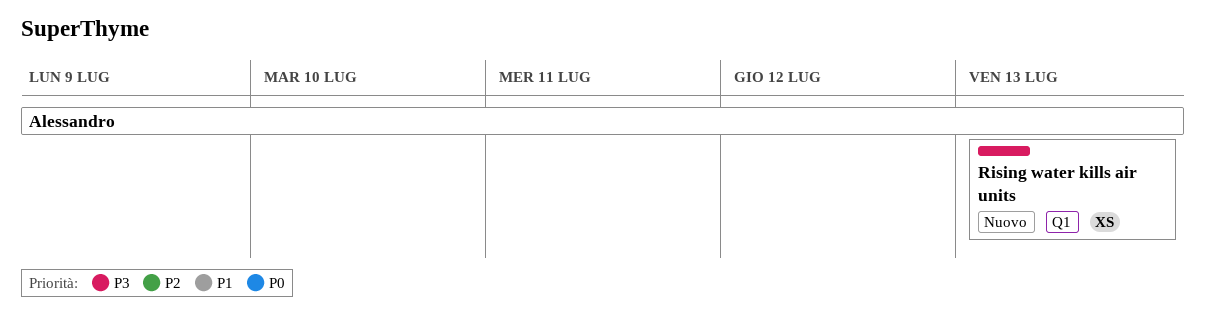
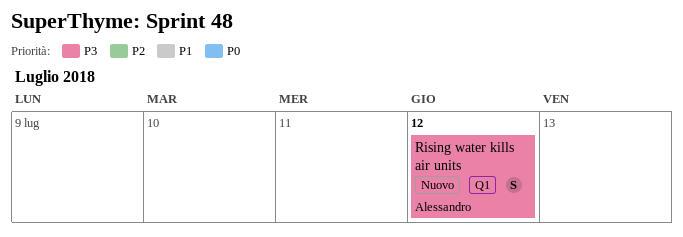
Rising water kills air units, estimate: XS -> S
Rising water kills air units, due: Jul 13 -> Jul 12

